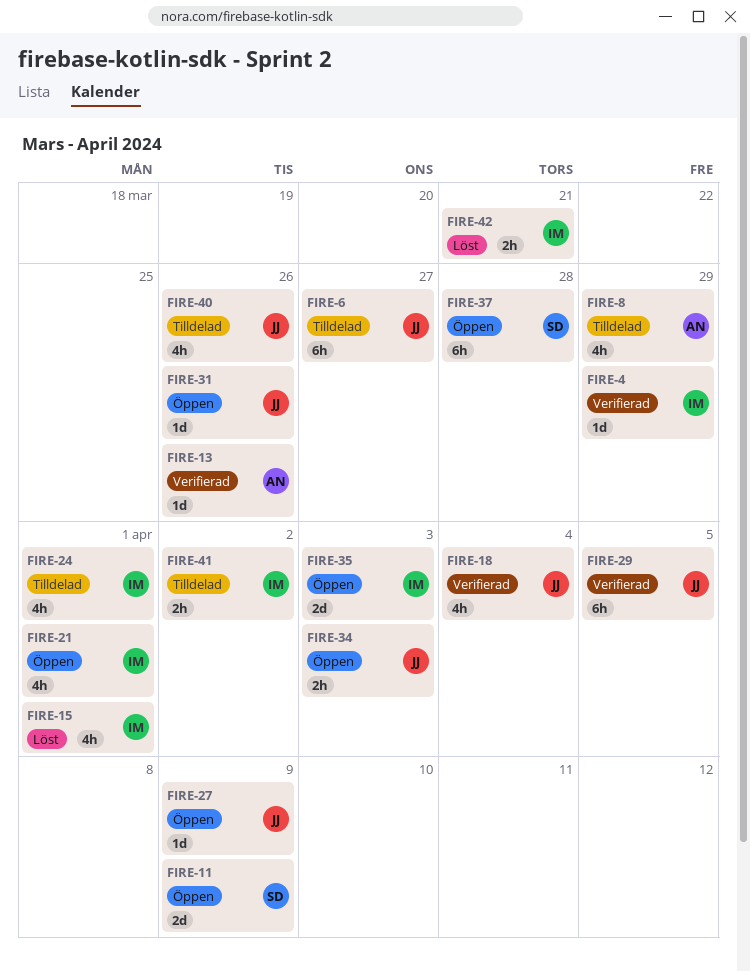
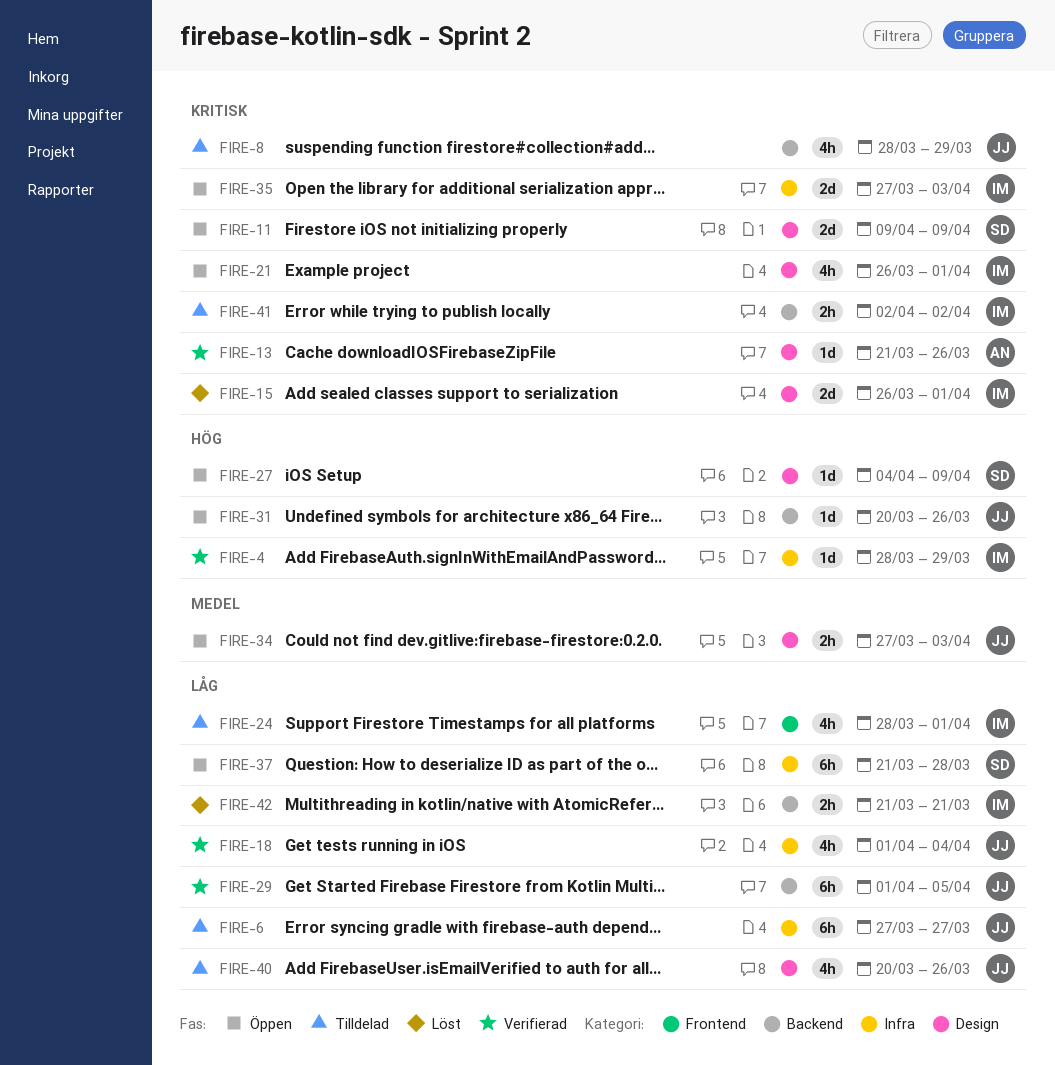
FIRE-8, owner: AN -> JJ
FIRE-15, estimate: 4h -> 2d
FIRE-27, owner: JJ -> SD

